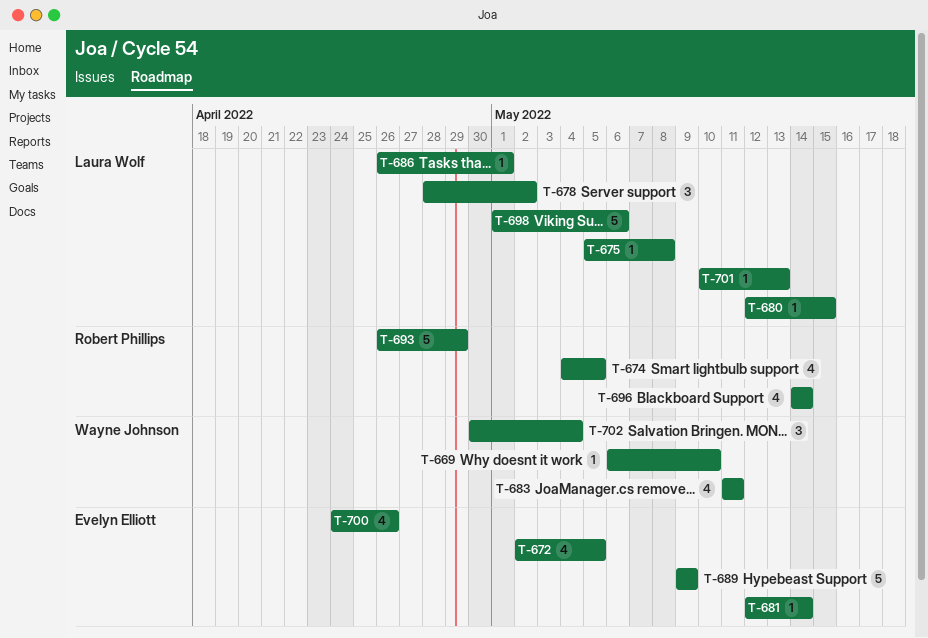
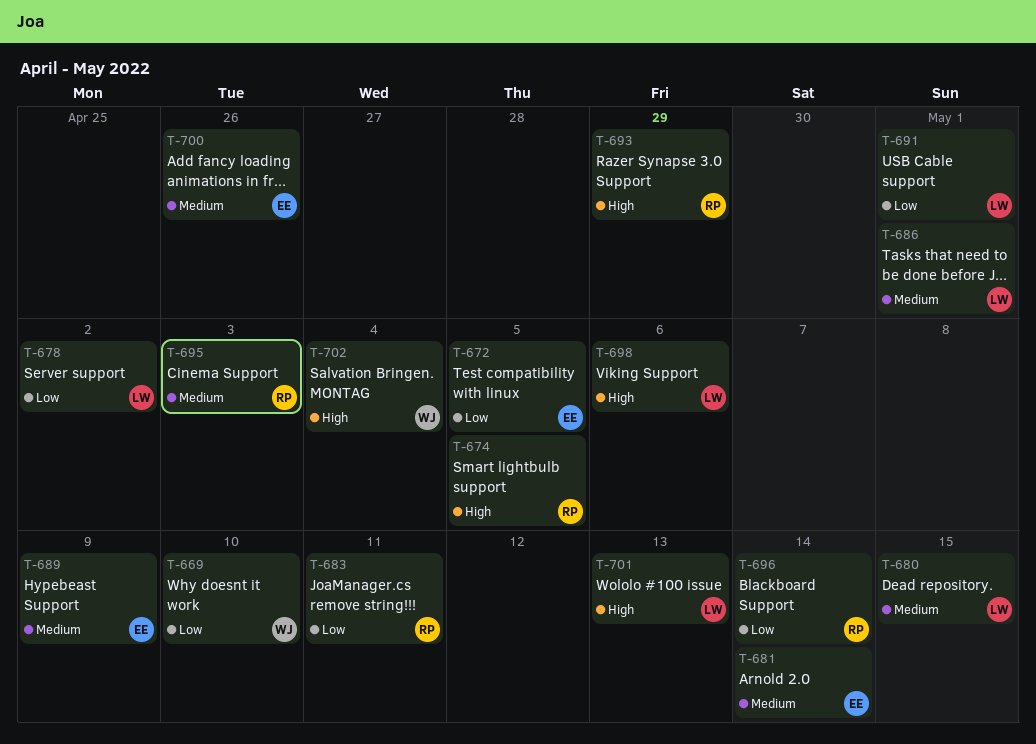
T-675: present -> none
T-683, owner: Wayne Johnson -> Robert Phillips
T-691: none -> present
T-695: none -> present

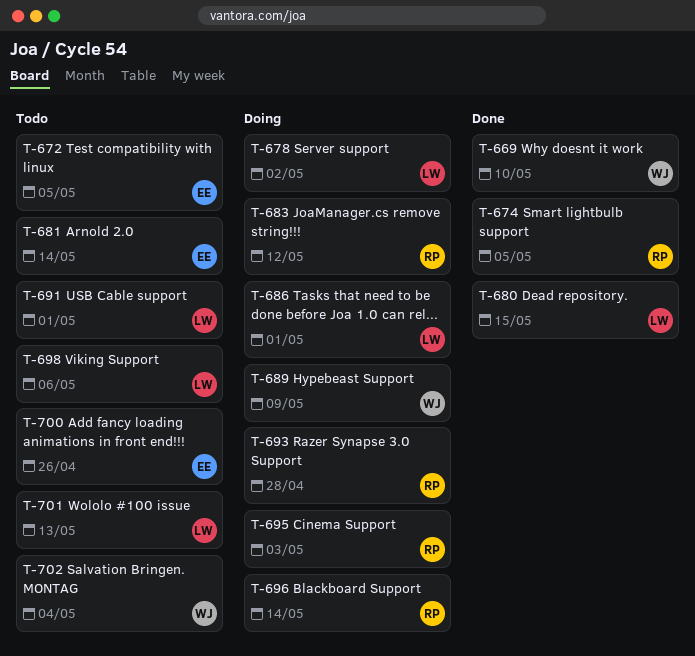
T-683, due: May 11 -> May 12
T-689, owner: EE -> WJ
T-693, due: Apr 29 -> Apr 28

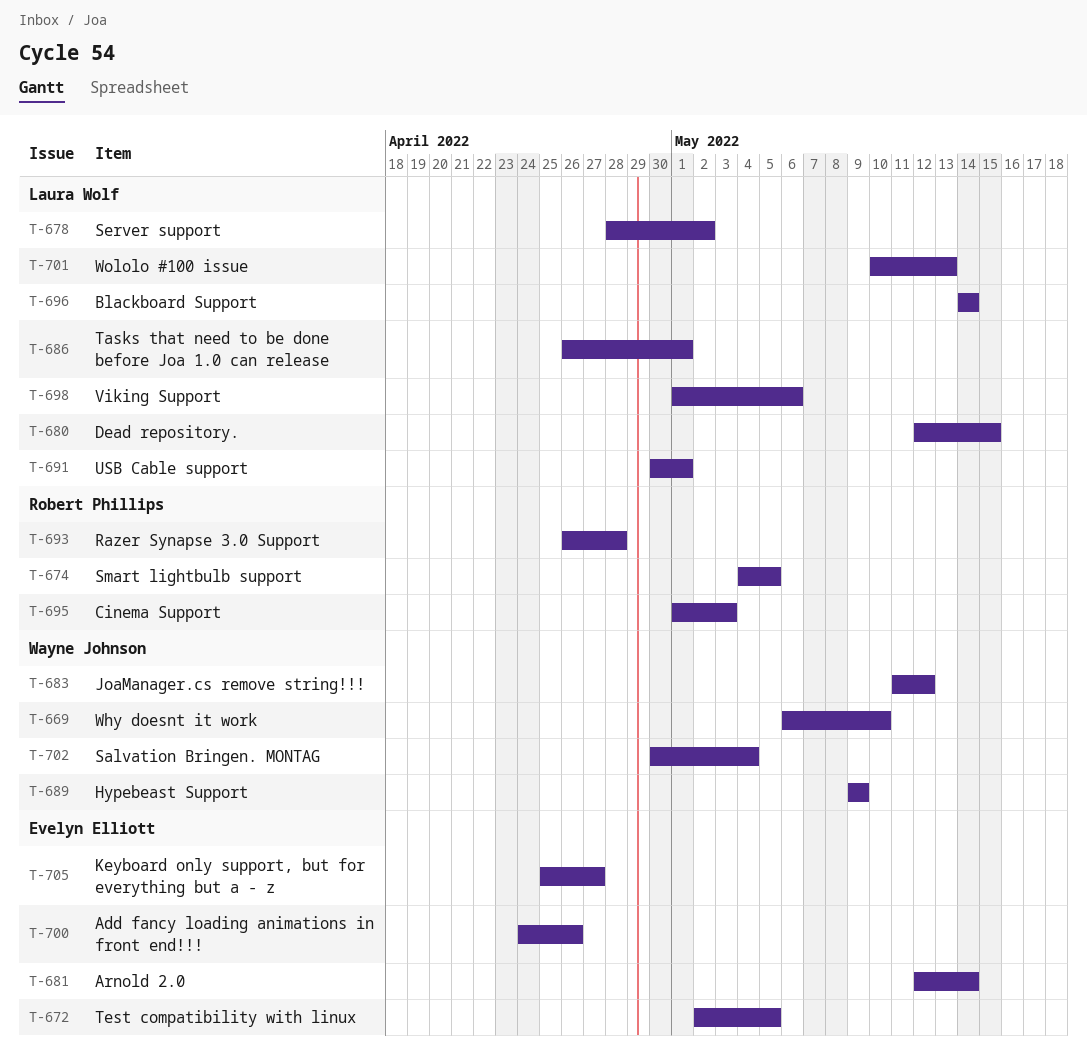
T-683, owner: Robert Phillips -> Wayne Johnson
T-696, owner: Robert Phillips -> Laura Wolf
T-705: none -> present

